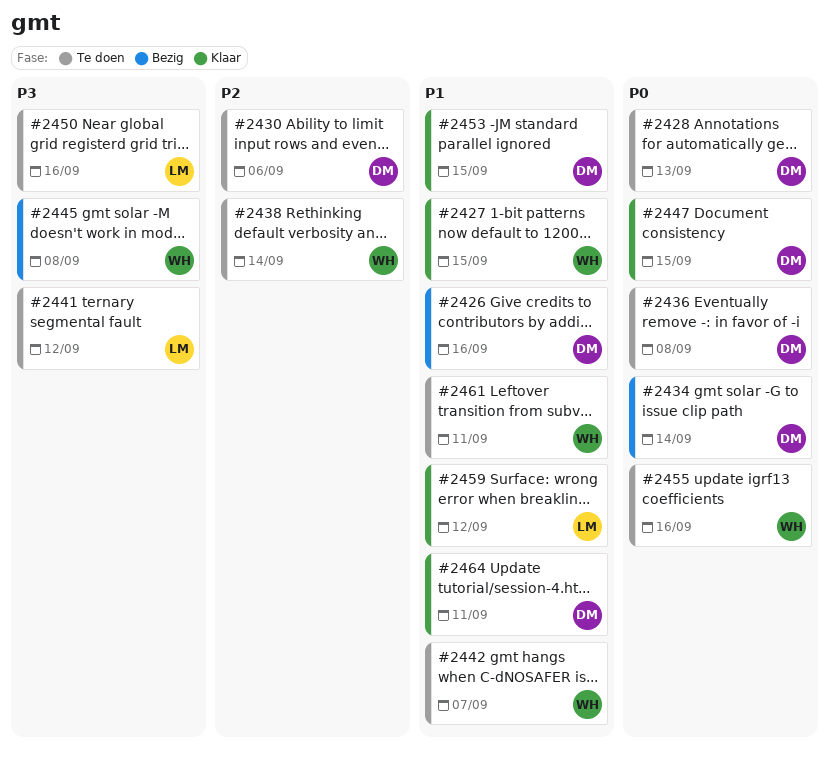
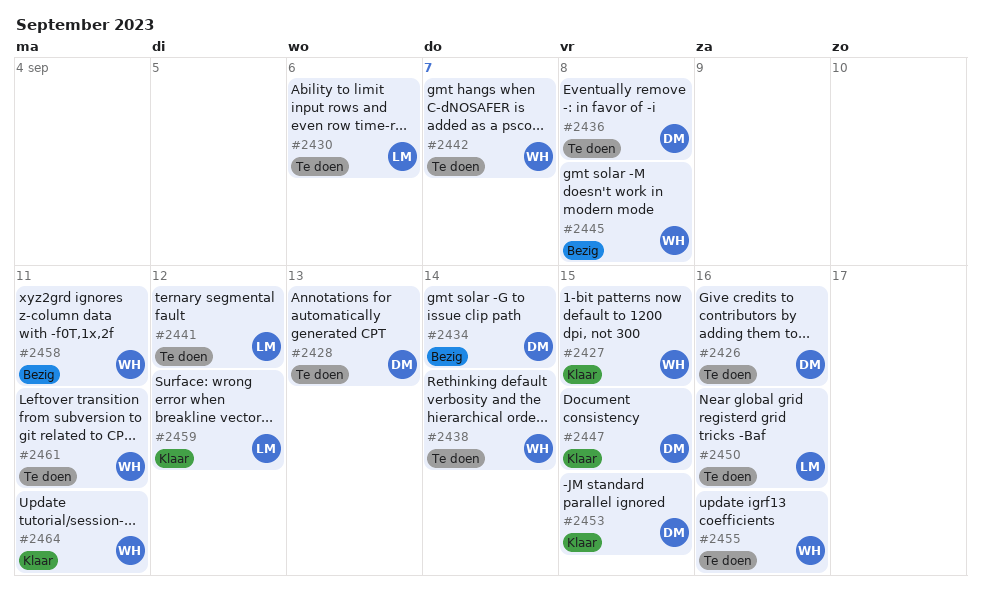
#2426, status: Bezig -> Te doen
#2430, owner: DM -> LM
#2458: none -> present
#2464, owner: DM -> WH

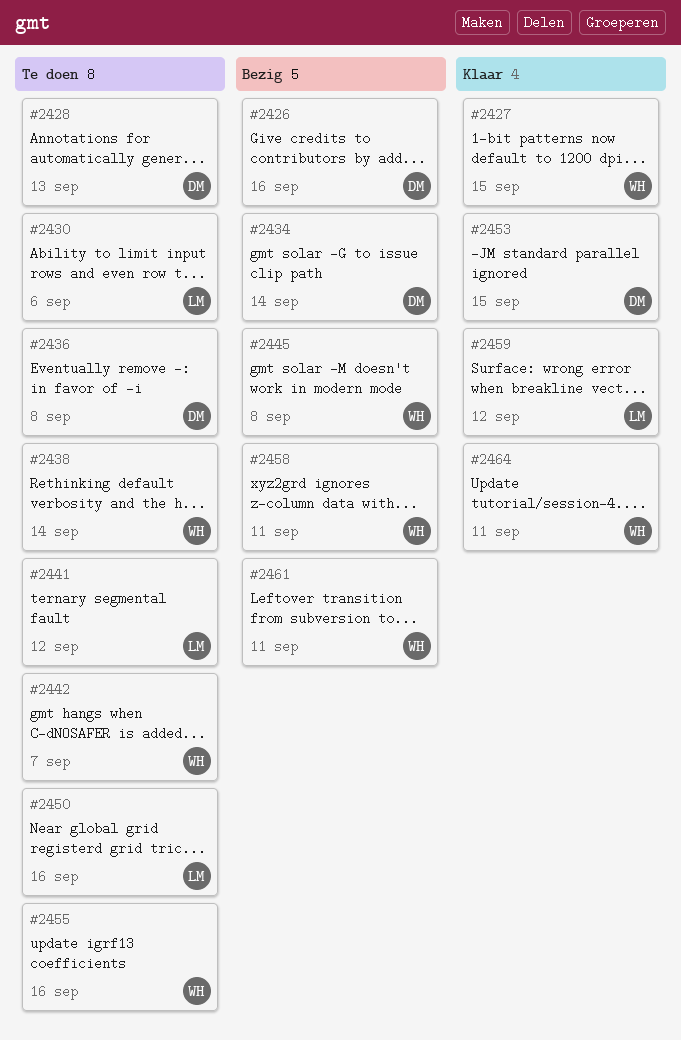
#2426, status: Te doen -> Bezig
#2447: present -> none
#2461, status: Te doen -> Bezig

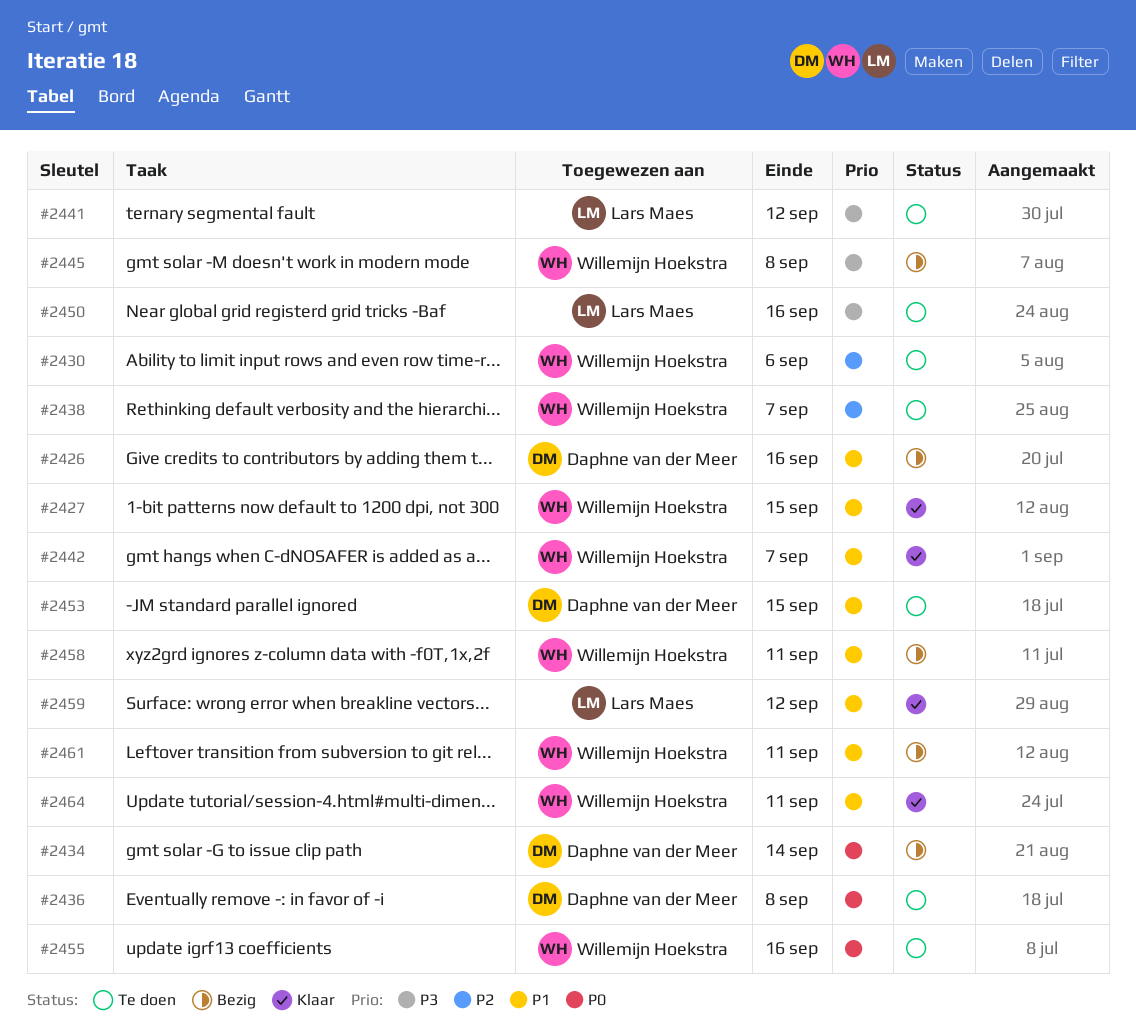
#2428: present -> none
#2430, owner: Lars Maes -> Willemijn Hoekstra
#2438, due: Sep 14 -> Sep 7
#2442, status: Te doen -> Klaar
#2453, status: Klaar -> Te doen

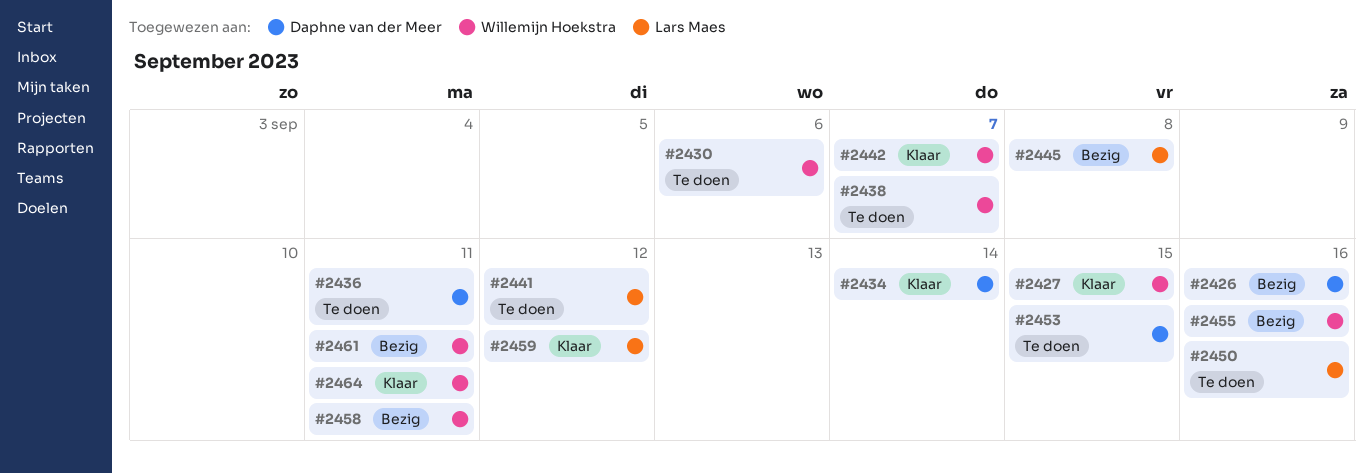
#2434, status: Bezig -> Klaar
#2436, due: Sep 8 -> Sep 11
#2445, owner: Willemijn Hoekstra -> Lars Maes
#2455, status: Te doen -> Bezig

